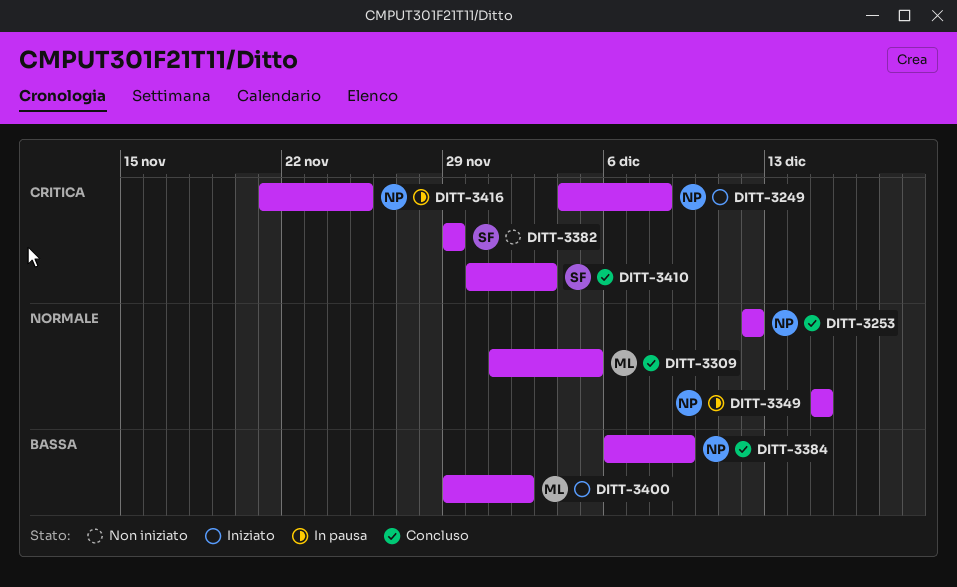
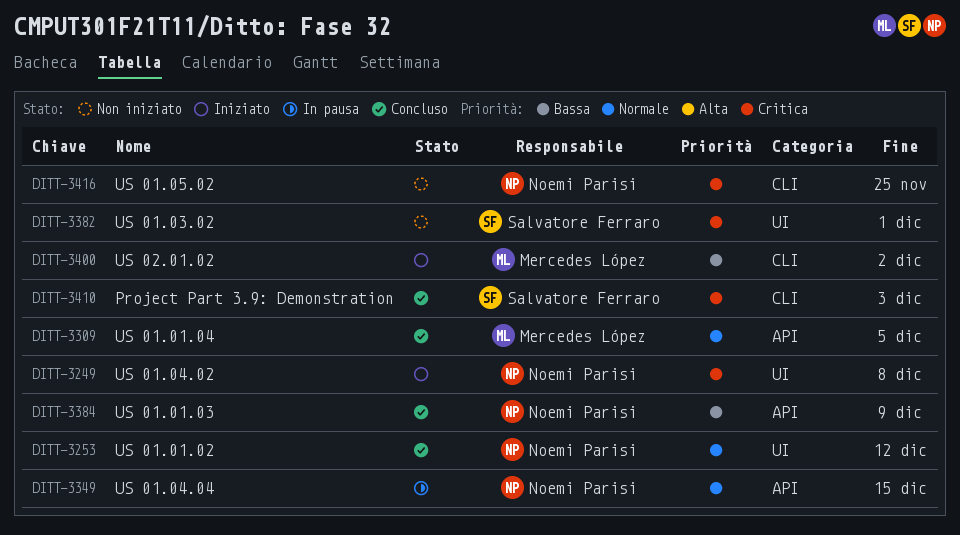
DITT-3382, due: Nov 29 -> Dec 1
DITT-3416, status: In pausa -> Non iniziato

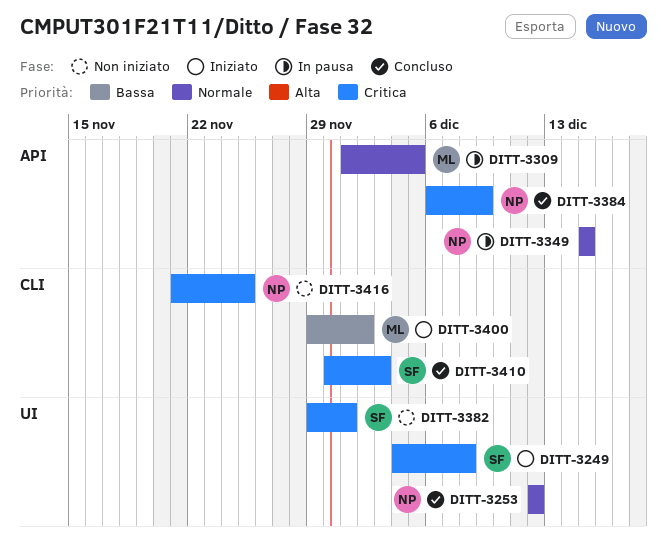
DITT-3249, owner: Noemi Parisi -> Salvatore Ferraro
DITT-3309, status: Concluso -> In pausa
DITT-3384, priority: Bassa -> Critica

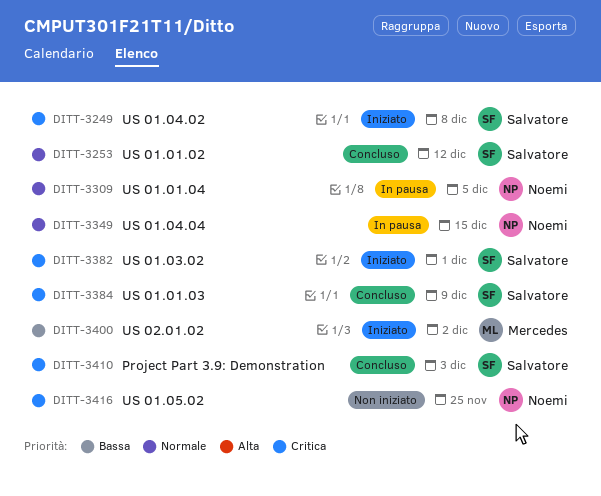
DITT-3253, owner: Noemi -> Salvatore
DITT-3309, owner: Mercedes -> Noemi
DITT-3382, status: Non iniziato -> Iniziato
DITT-3384, owner: Noemi -> Salvatore

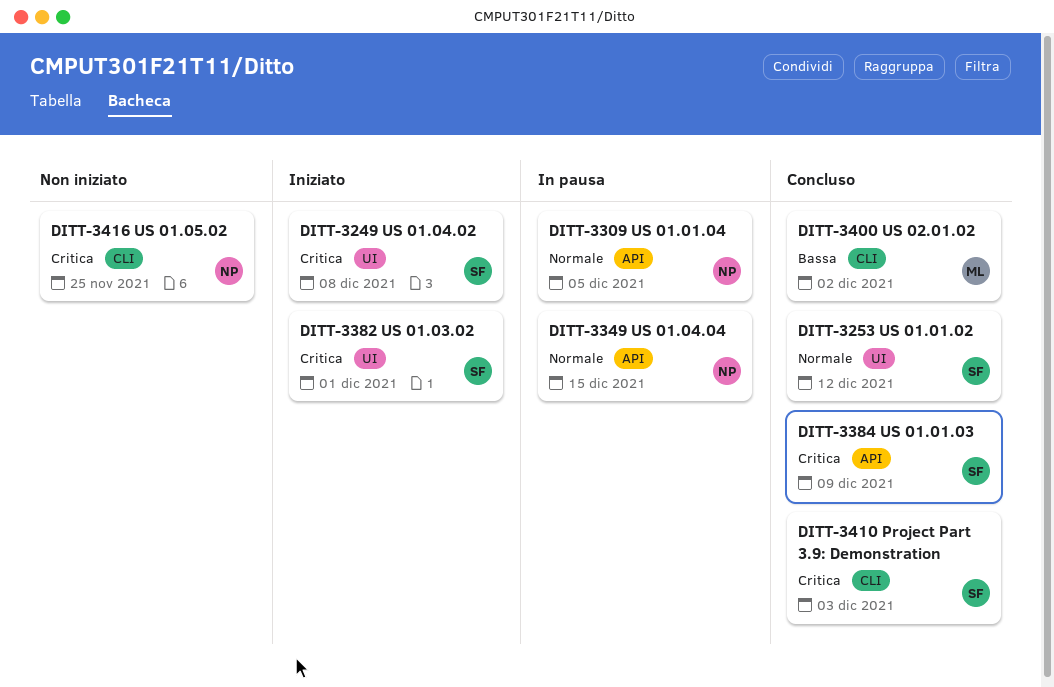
DITT-3400, status: Iniziato -> Concluso

